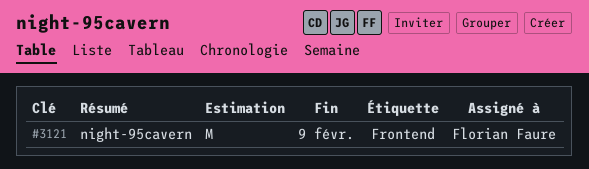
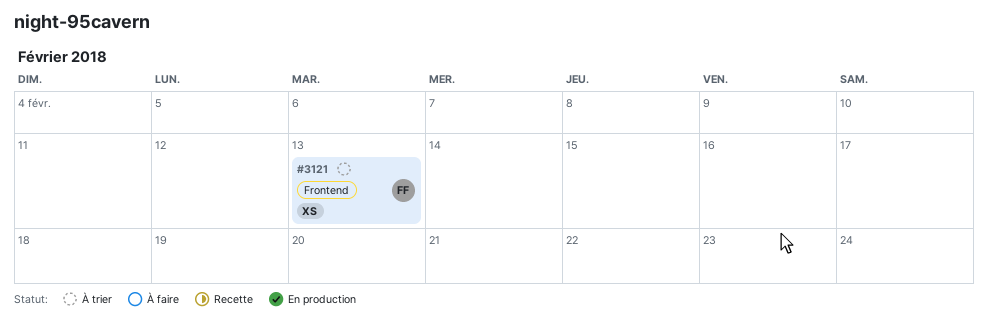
#3121, estimate: M -> XS
#3121, due: Feb 9 -> Feb 13

